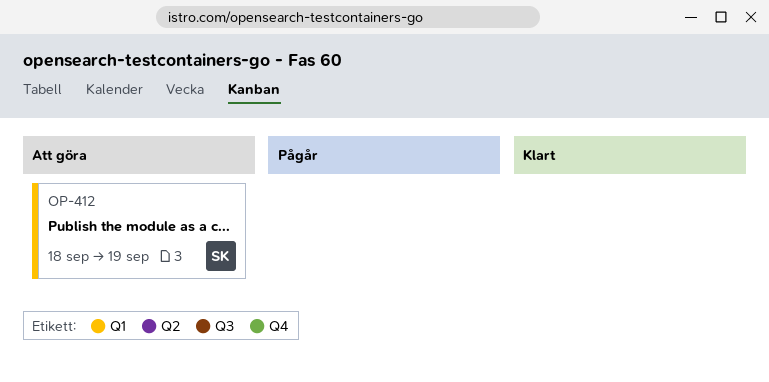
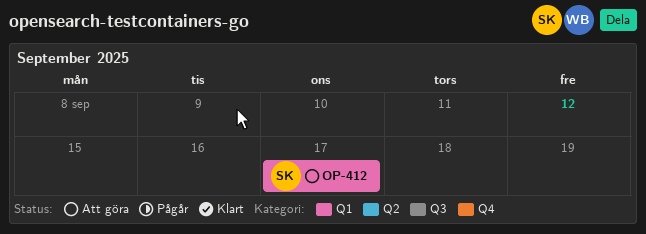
OP-412, start: Sep 18 -> Sep 17
OP-412, due: Sep 19 -> Sep 17

